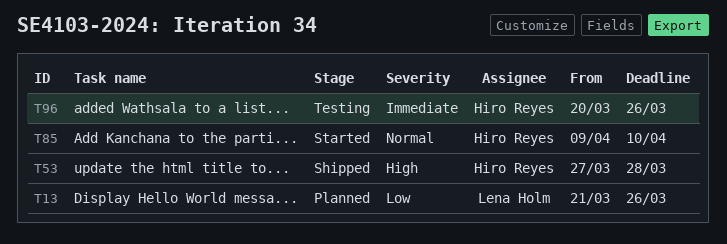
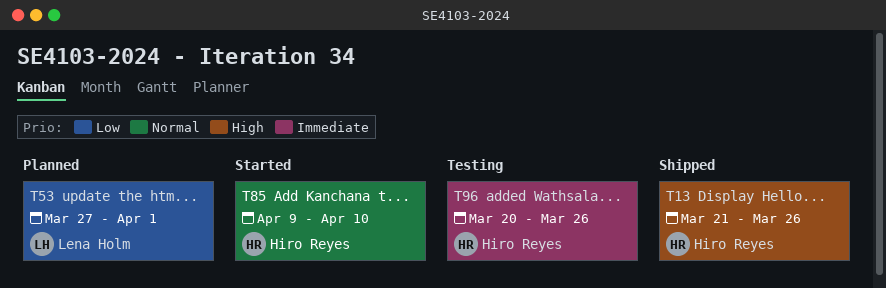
T13, status: Planned -> Shipped
T13, owner: Lena Holm -> Hiro Reyes
T13, priority: Low -> High
T53, status: Shipped -> Planned
T53, owner: Hiro Reyes -> Lena Holm
T53, priority: High -> Low
T53, due: Mar 28 -> Apr 1

